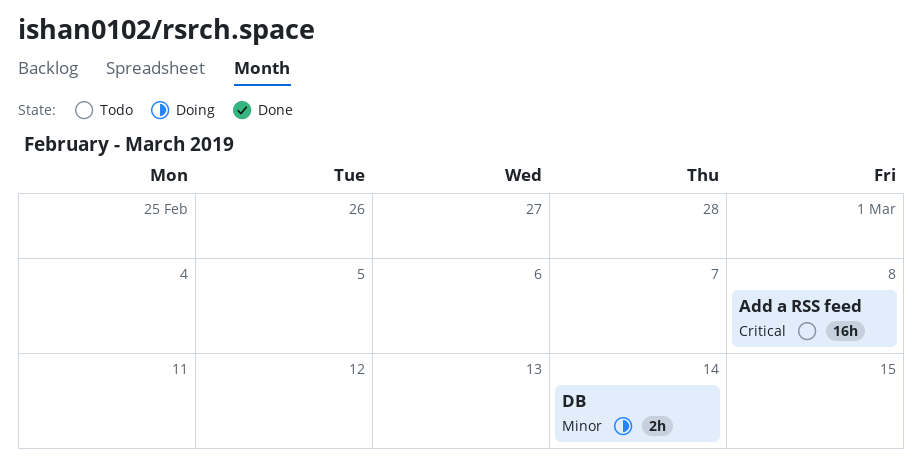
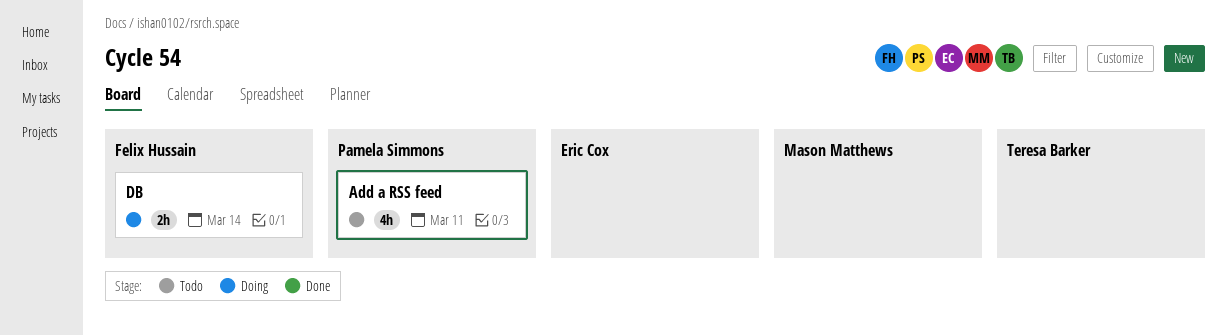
Add a RSS feed, estimate: 16h -> 4h
Add a RSS feed, due: Mar 8 -> Mar 11

